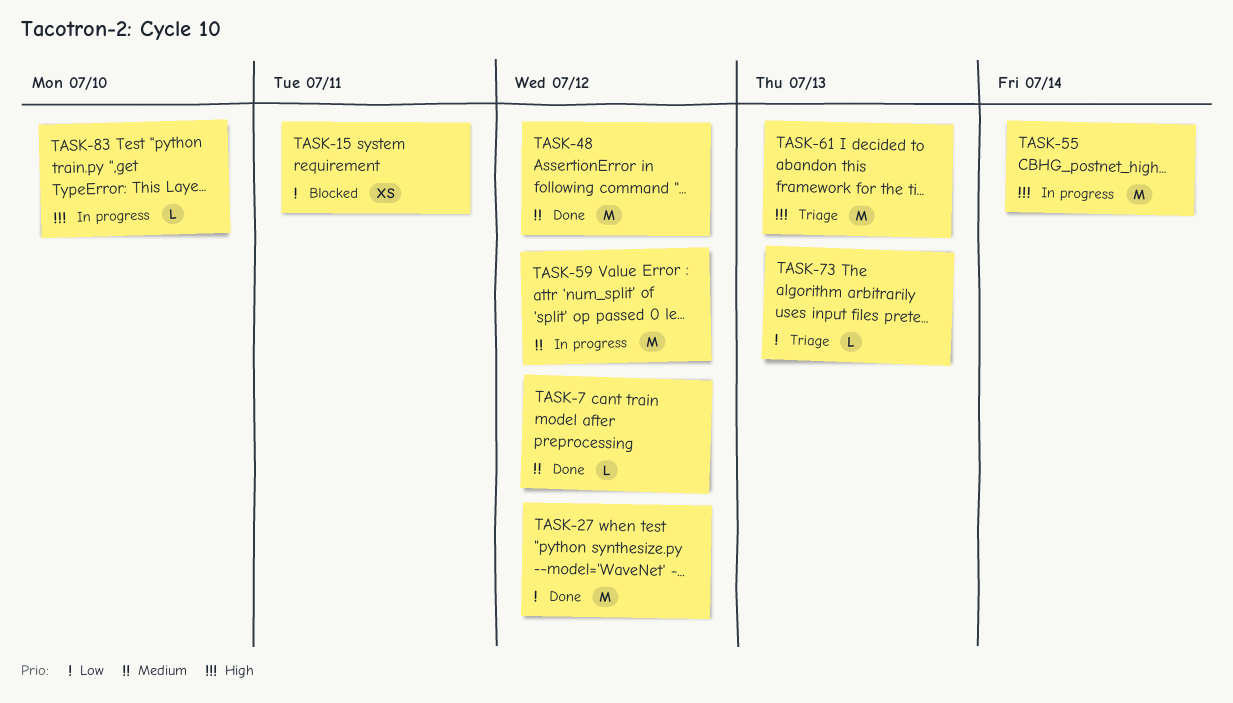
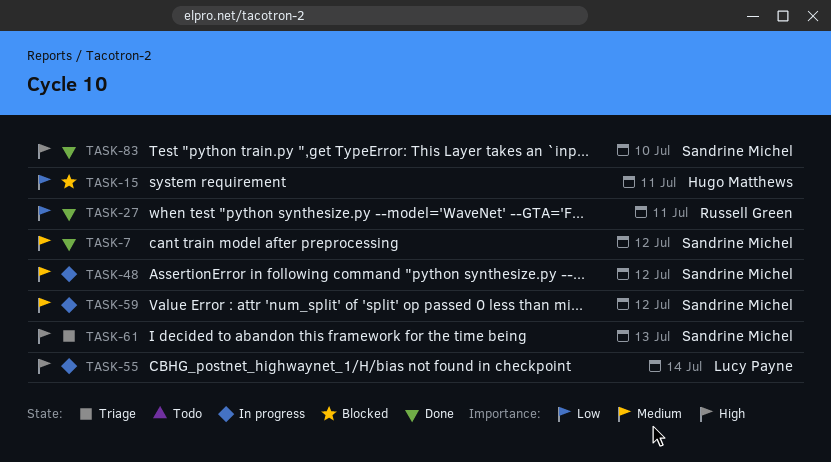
TASK-27, due: Jul 12 -> Jul 11
TASK-48, status: Done -> In progress
TASK-73: present -> none
TASK-83, status: In progress -> Done

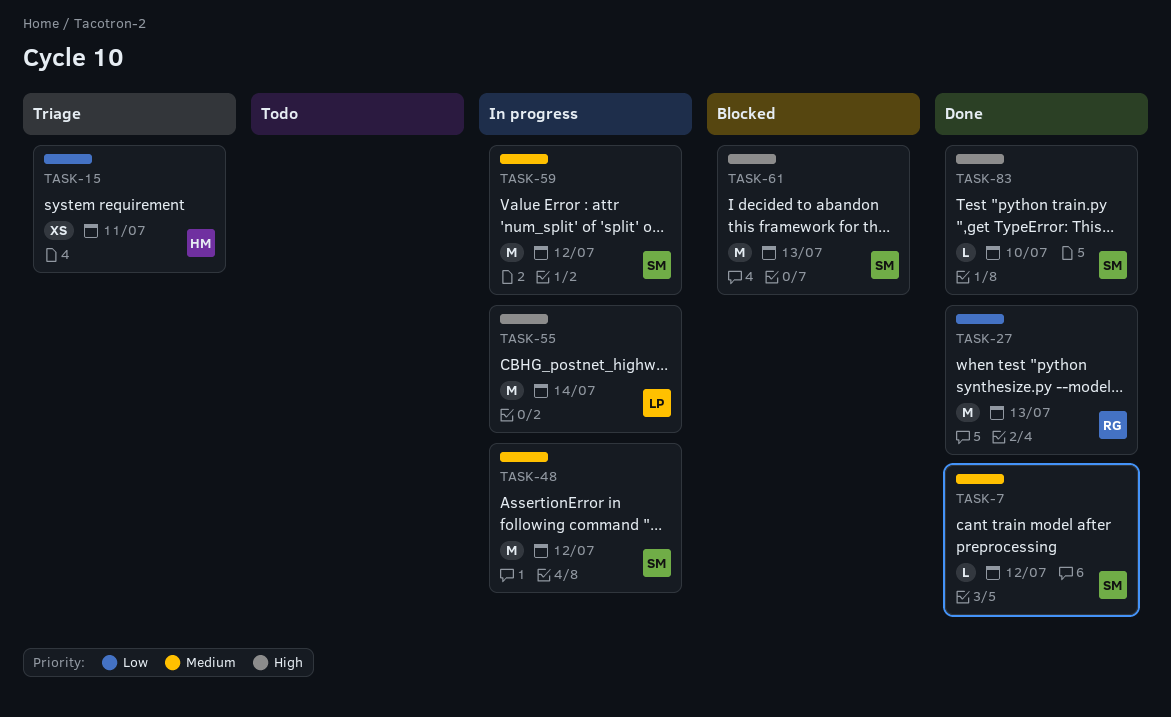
TASK-15, status: Blocked -> Triage
TASK-27, due: Jul 11 -> Jul 13
TASK-61, status: Triage -> Blocked

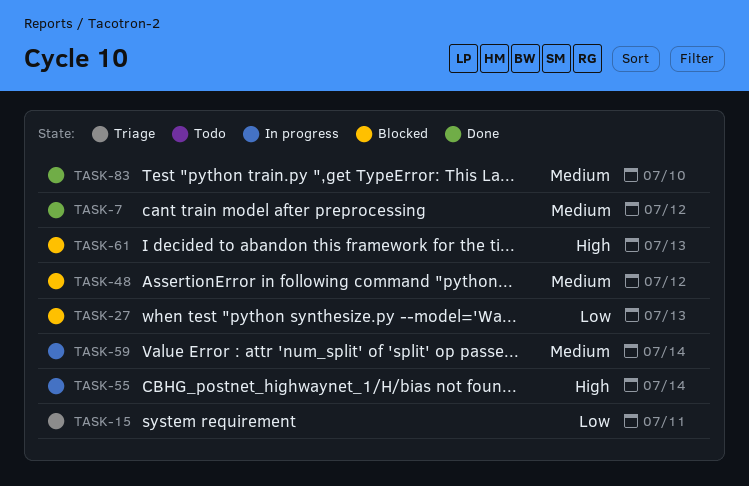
TASK-27, status: Done -> Blocked
TASK-48, status: In progress -> Blocked
TASK-59, due: Jul 12 -> Jul 14
TASK-83, priority: High -> Medium

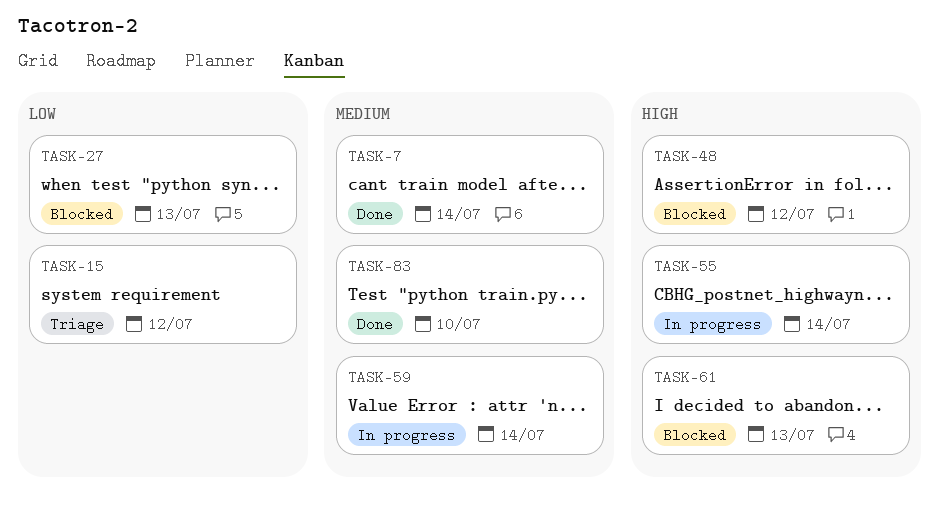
TASK-7, due: Jul 12 -> Jul 14
TASK-15, due: Jul 11 -> Jul 12
TASK-48, priority: Medium -> High

